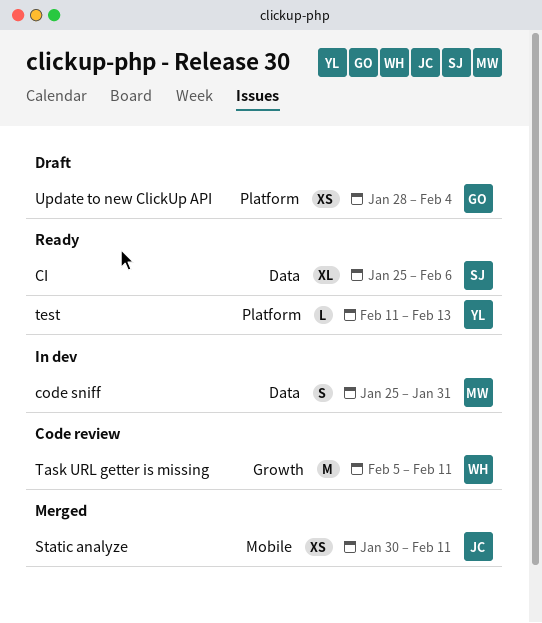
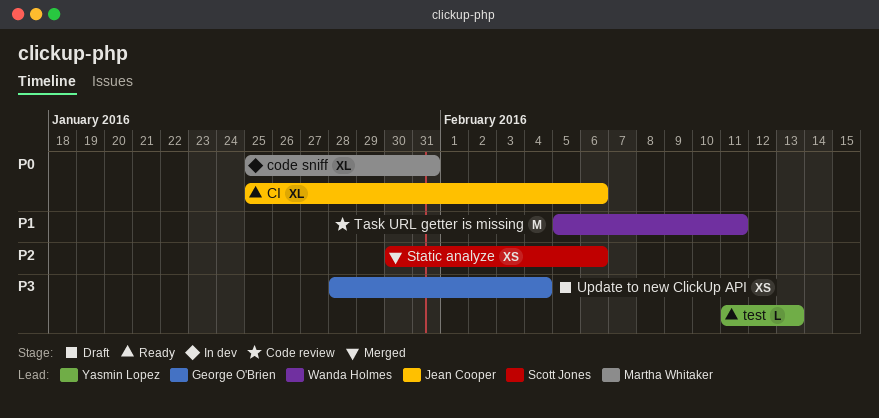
CI, owner: Scott Jones -> Jean Cooper
code sniff, estimate: S -> XL
Static analyze, owner: Jean Cooper -> Scott Jones
Static analyze, due: Feb 11 -> Feb 6

